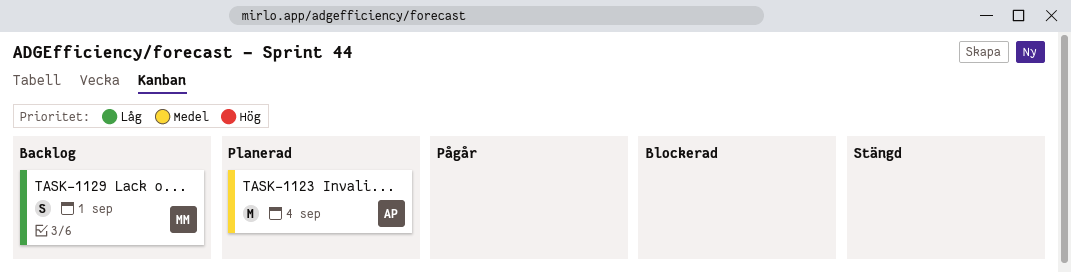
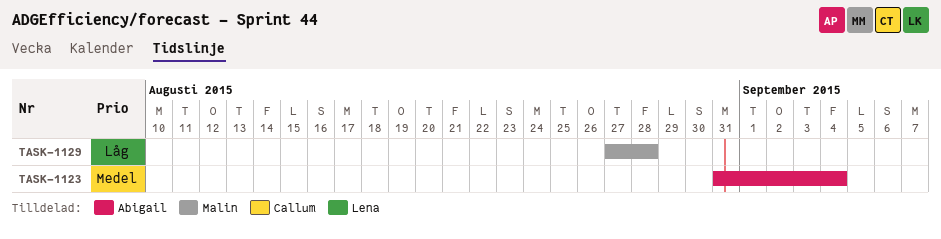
TASK-1129, due: Sep 1 -> Aug 28

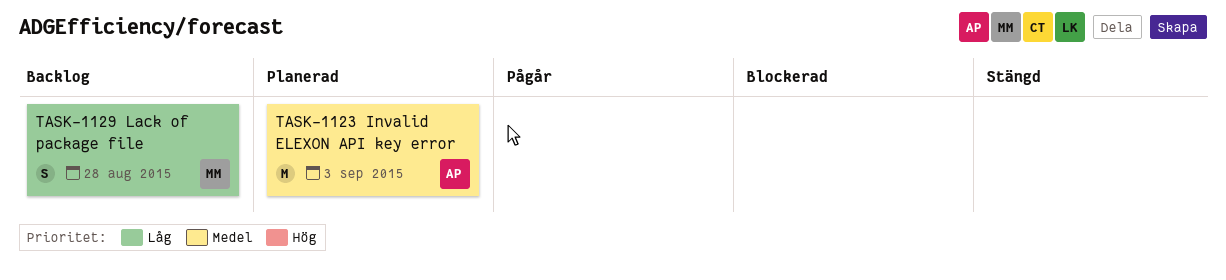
TASK-1123, due: Sep 4 -> Sep 3

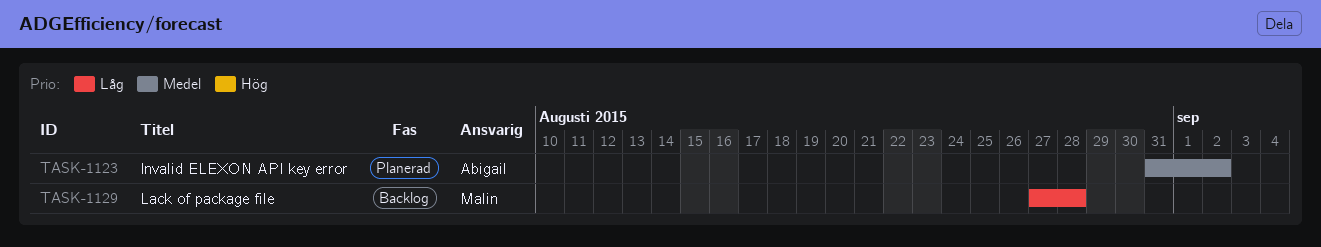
TASK-1123, due: Sep 3 -> Sep 2

